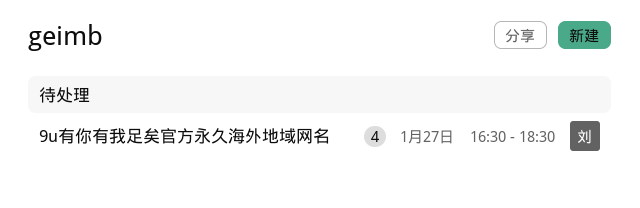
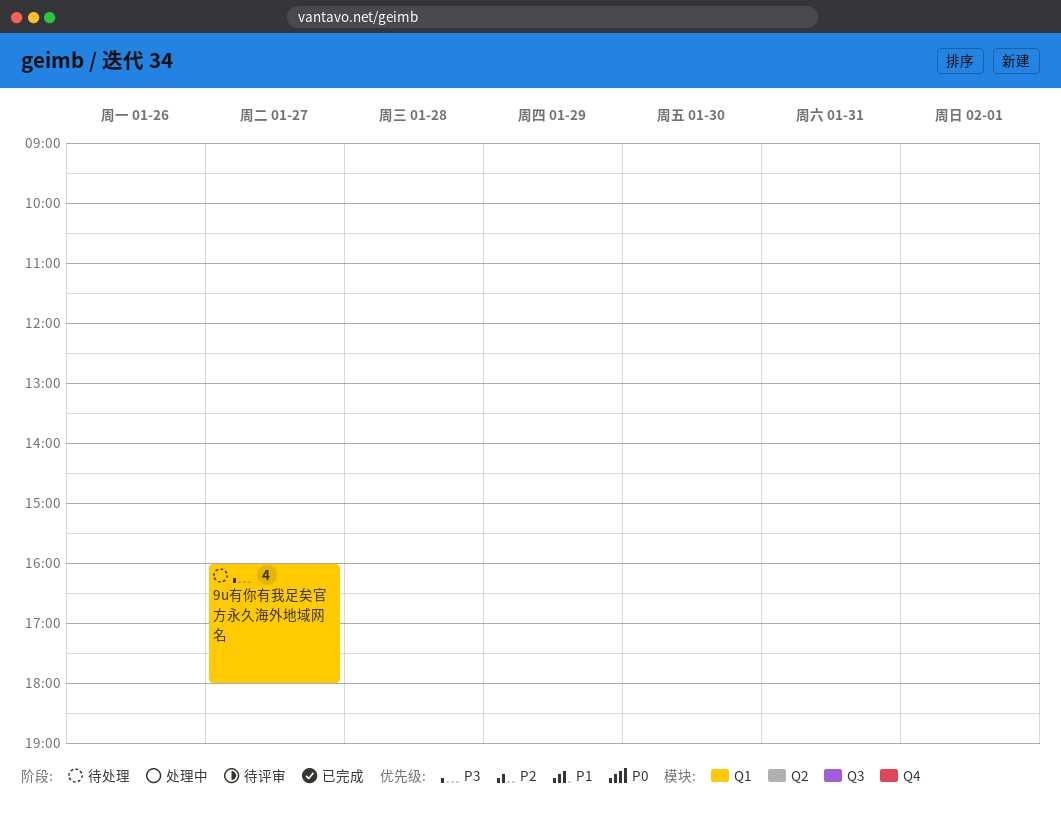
9u有你有我足矣官方永久海外地域网名, begins: 16:30 -> 16:00
9u有你有我足矣官方永久海外地域网名, ends: 18:30 -> 18:00

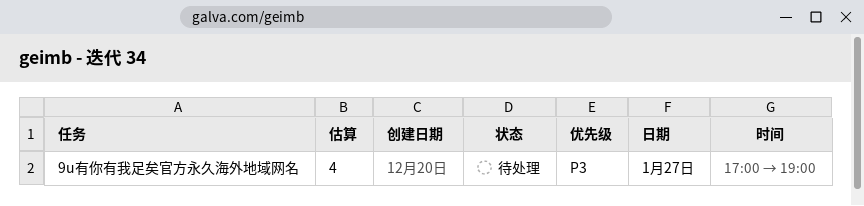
9u有你有我足矣官方永久海外地域网名, begins: 16:00 -> 17:00
9u有你有我足矣官方永久海外地域网名, ends: 18:00 -> 19:00

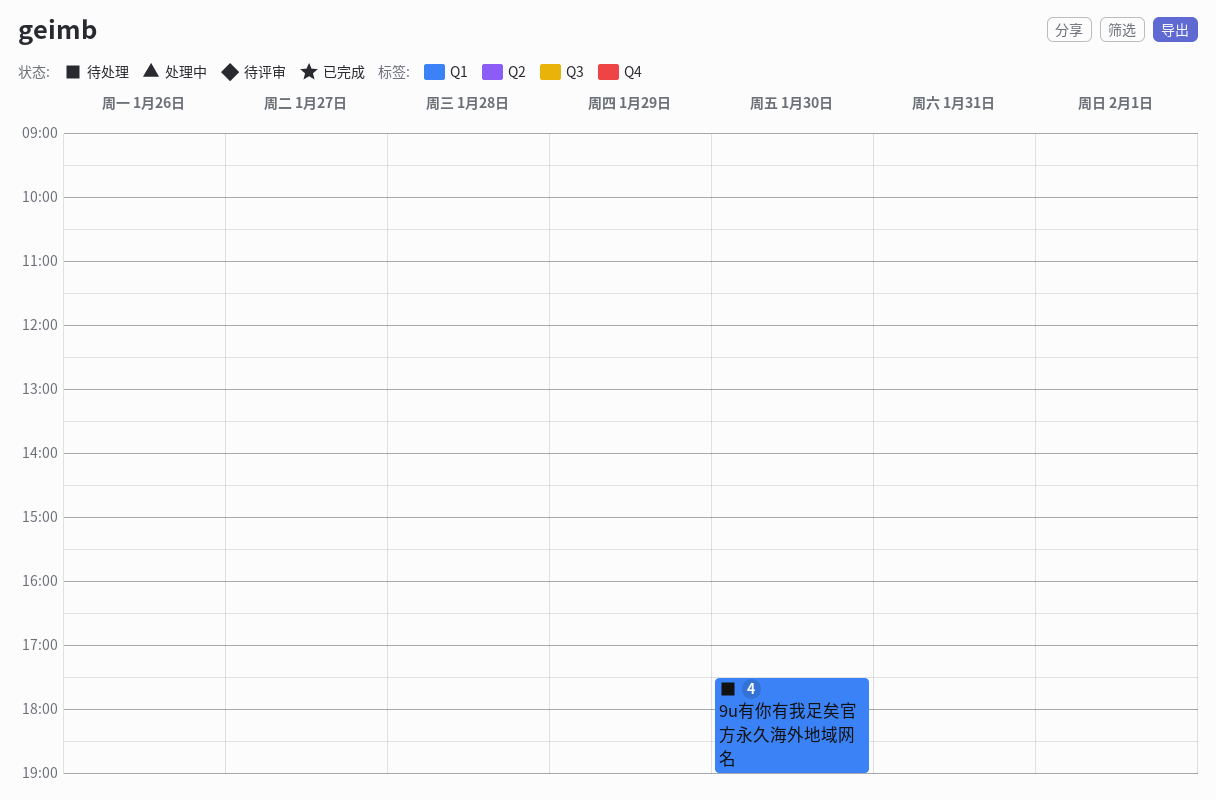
9u有你有我足矣官方永久海外地域网名, day: Jan 27 -> Jan 30
9u有你有我足矣官方永久海外地域网名, begins: 17:00 -> 17:30

